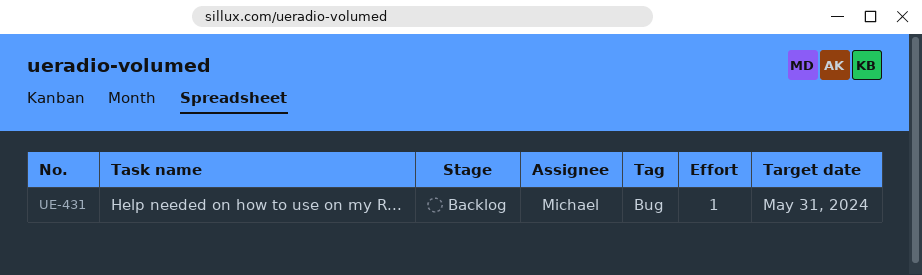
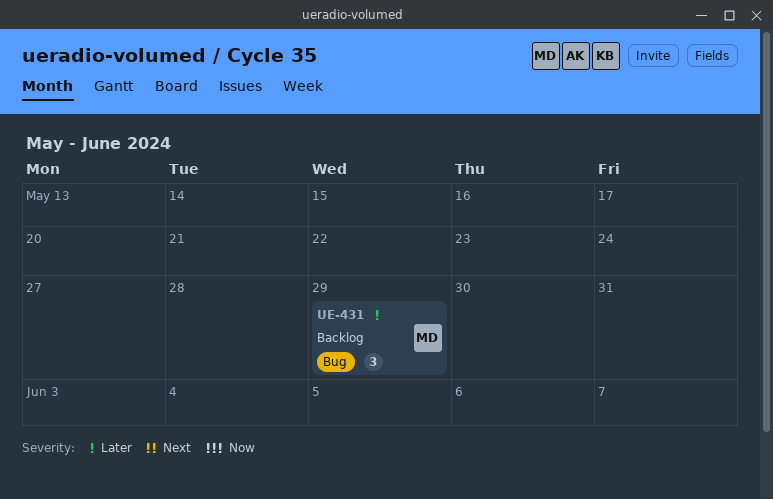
UE-431, estimate: 1 -> 3
UE-431, due: May 31 -> May 29

